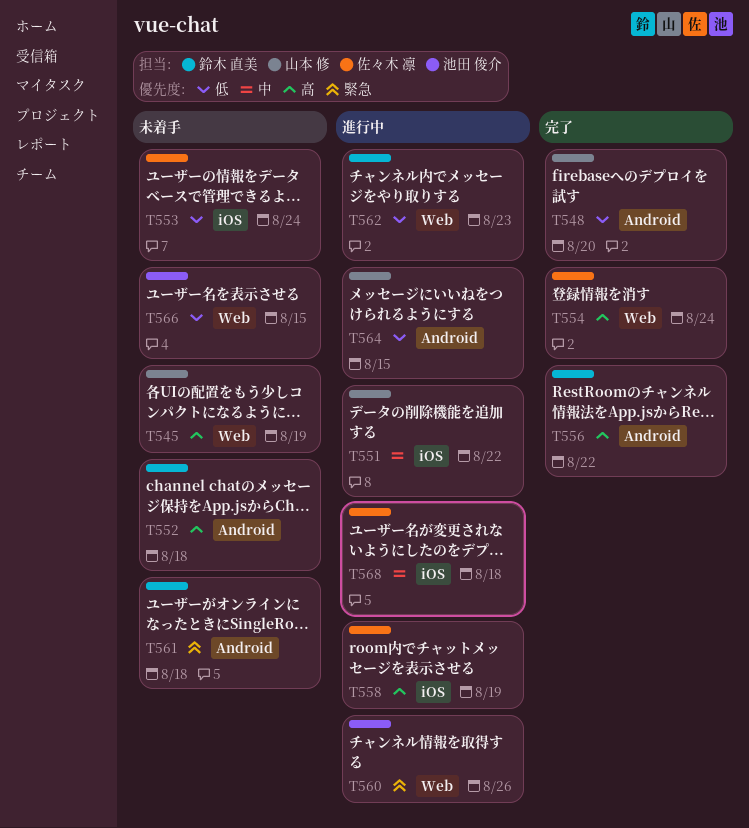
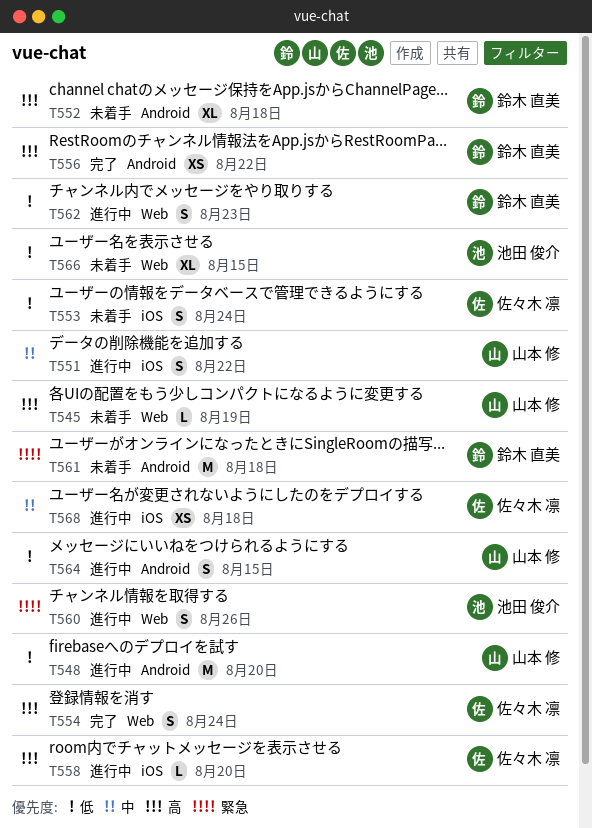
T548, status: 完了 -> 進行中
T558, due: Aug 19 -> Aug 20

